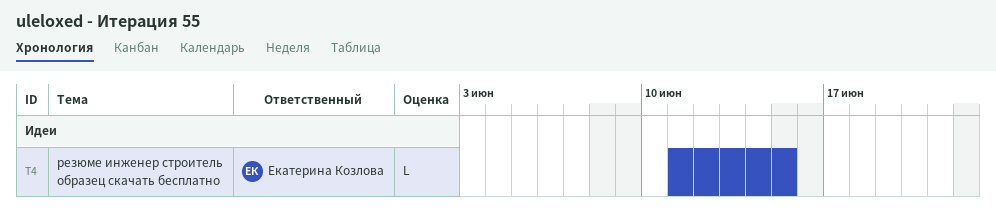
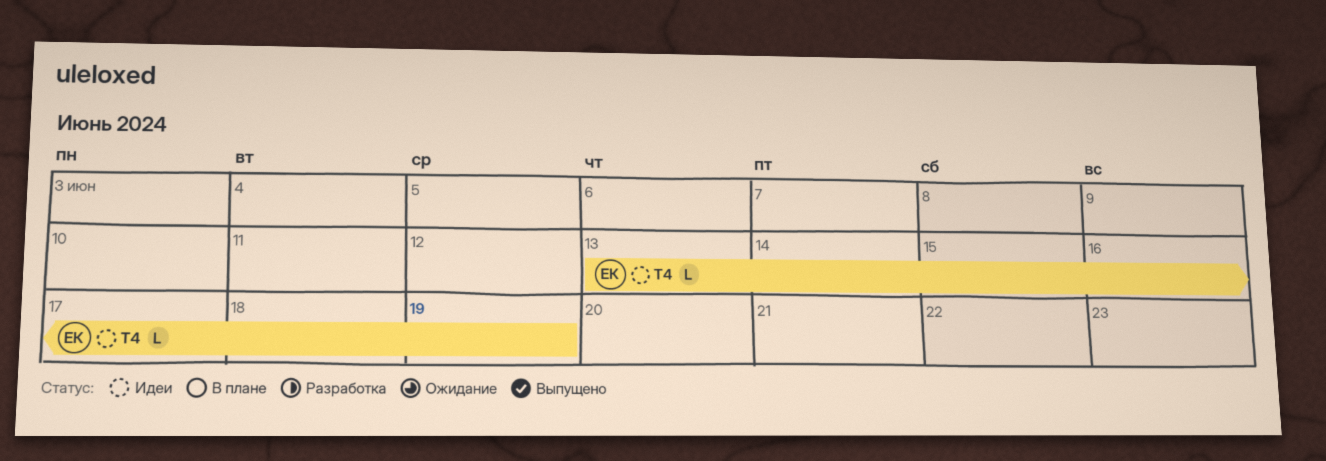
T4, start: Jun 11 -> Jun 13
T4, due: Jun 15 -> Jun 19

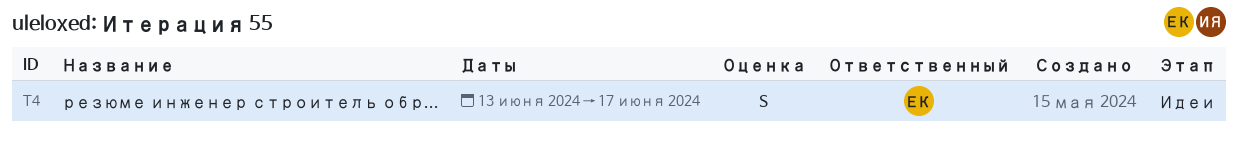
T4, estimate: L -> S
T4, due: Jun 19 -> Jun 17

